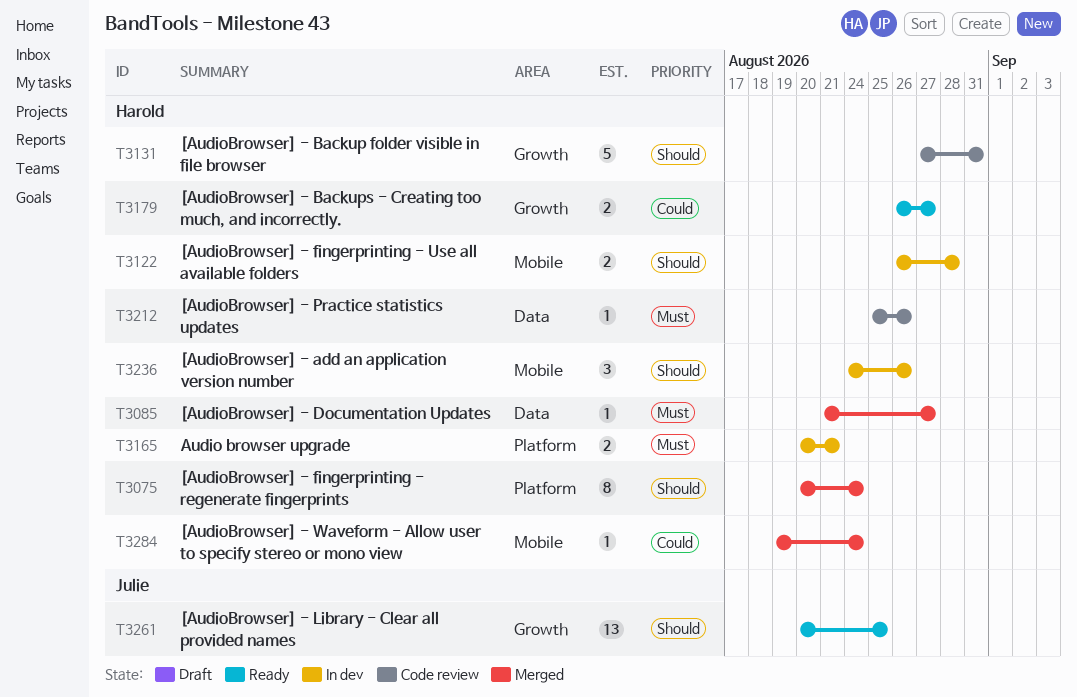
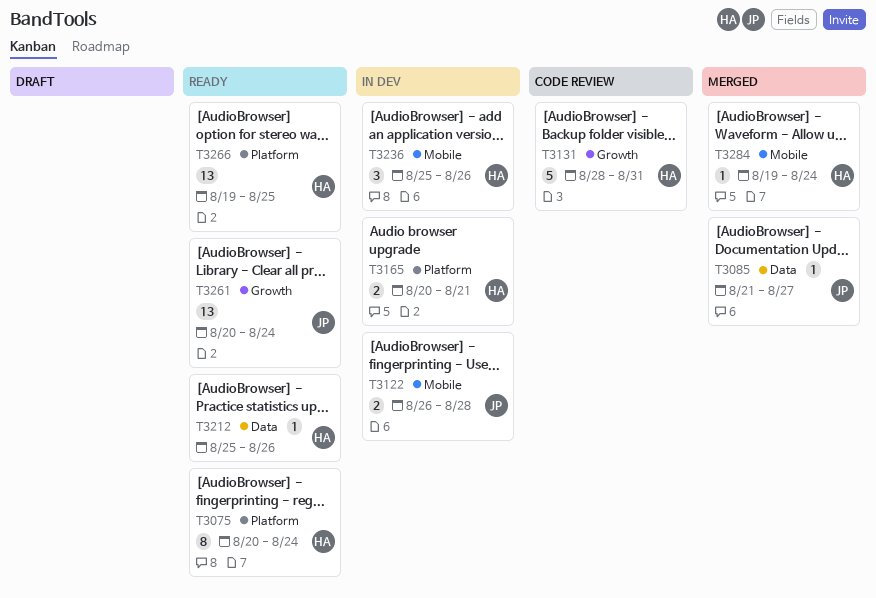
T3075, status: Merged -> Ready
T3085, owner: Harold -> Julie
T3122, owner: Harold -> Julie
T3131, start: Aug 27 -> Aug 28
T3179: present -> none
T3212, status: Code review -> Ready
T3236, start: Aug 24 -> Aug 25
T3261, due: Aug 25 -> Aug 24
T3266: none -> present

